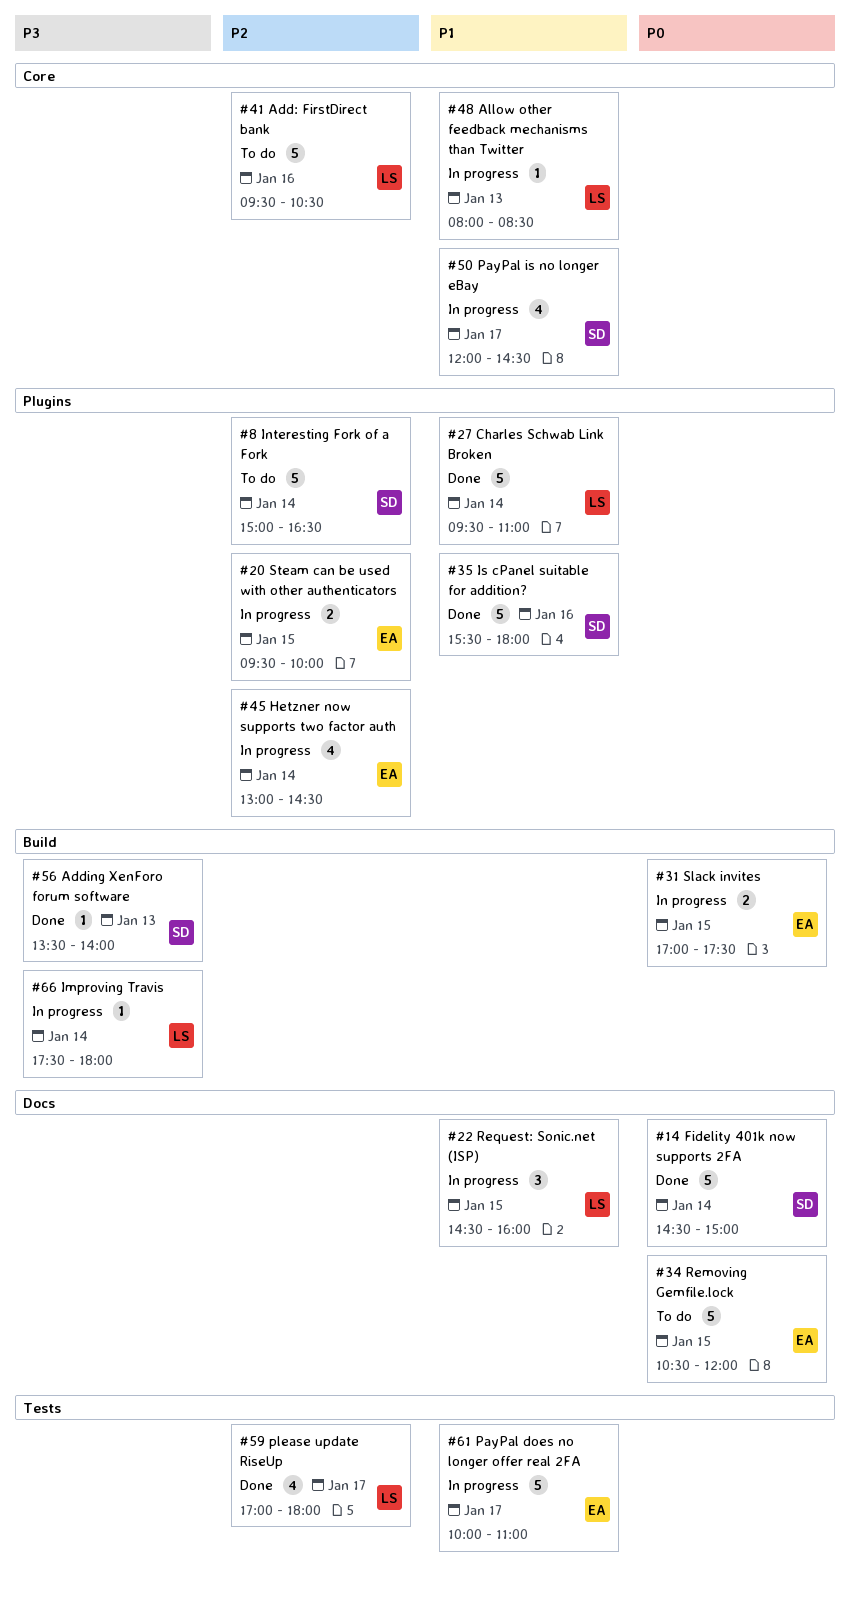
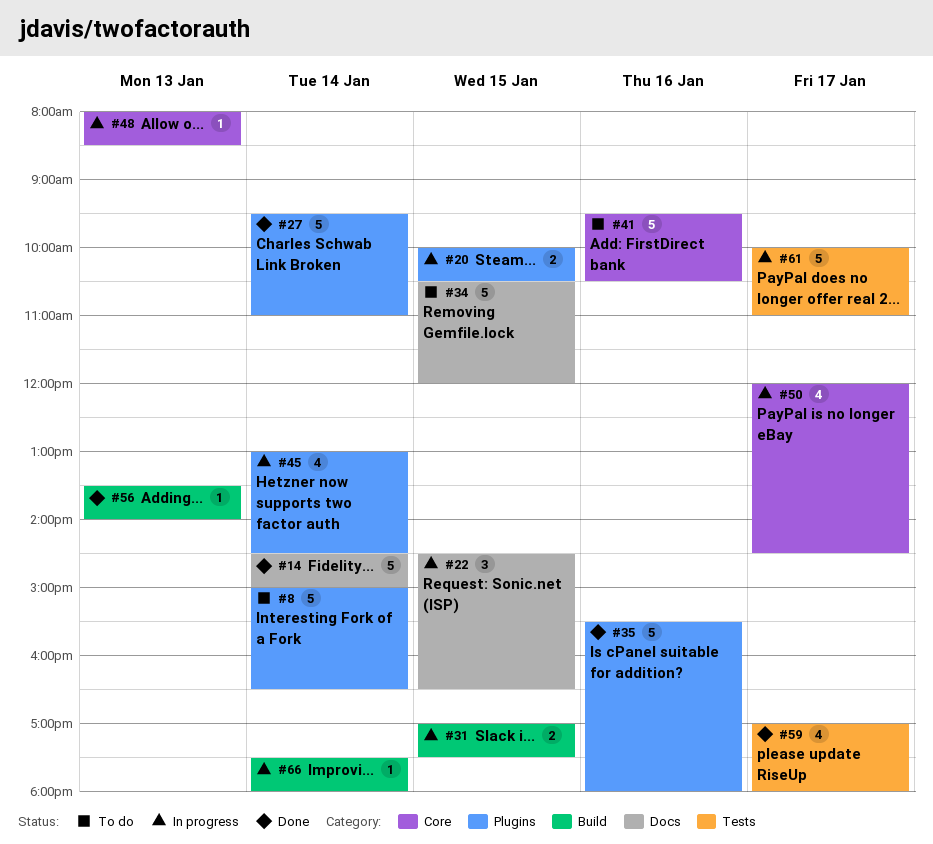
#20, begins: 09:30 -> 10:00
#20, ends: 10:00 -> 10:30
#22, ends: 16:00 -> 16:30

